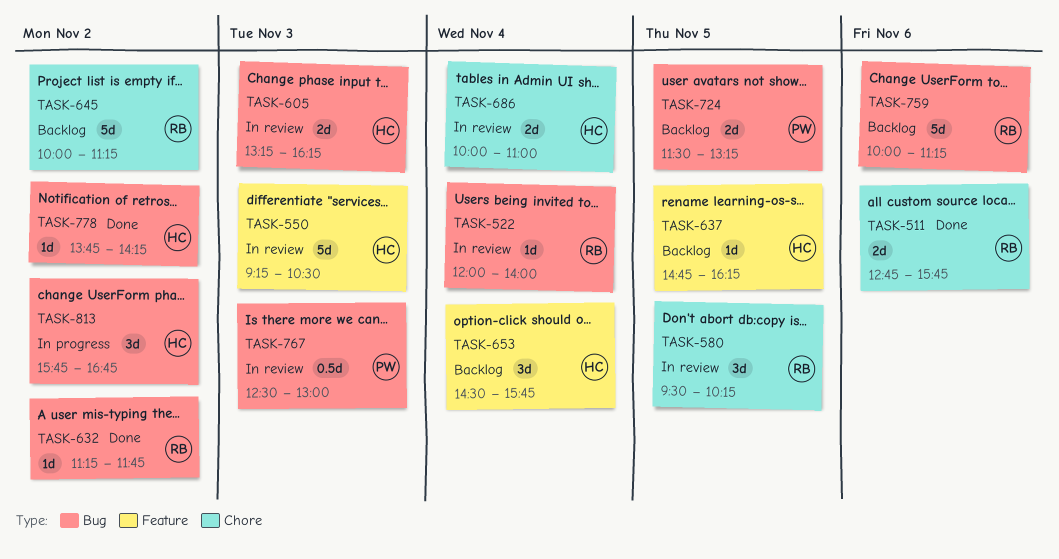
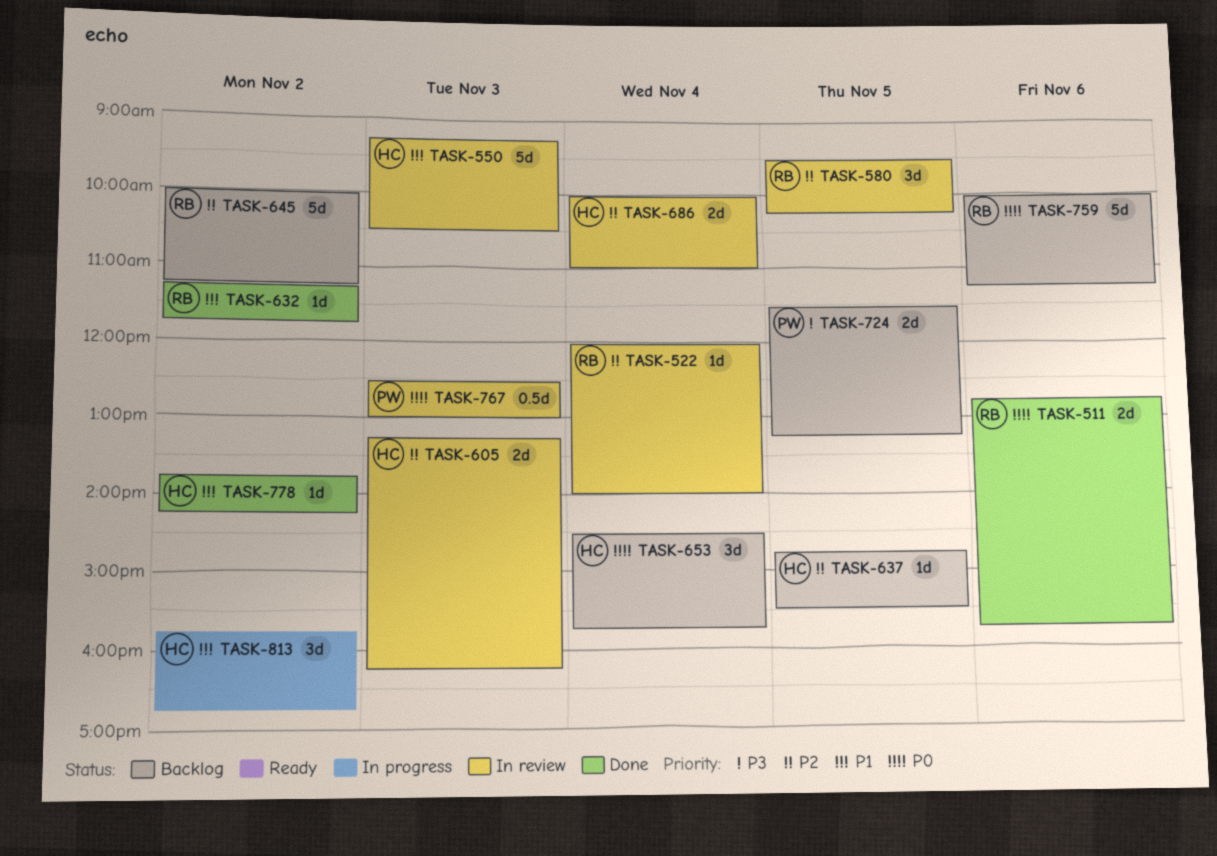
TASK-637, ends: 16:15 -> 15:30

